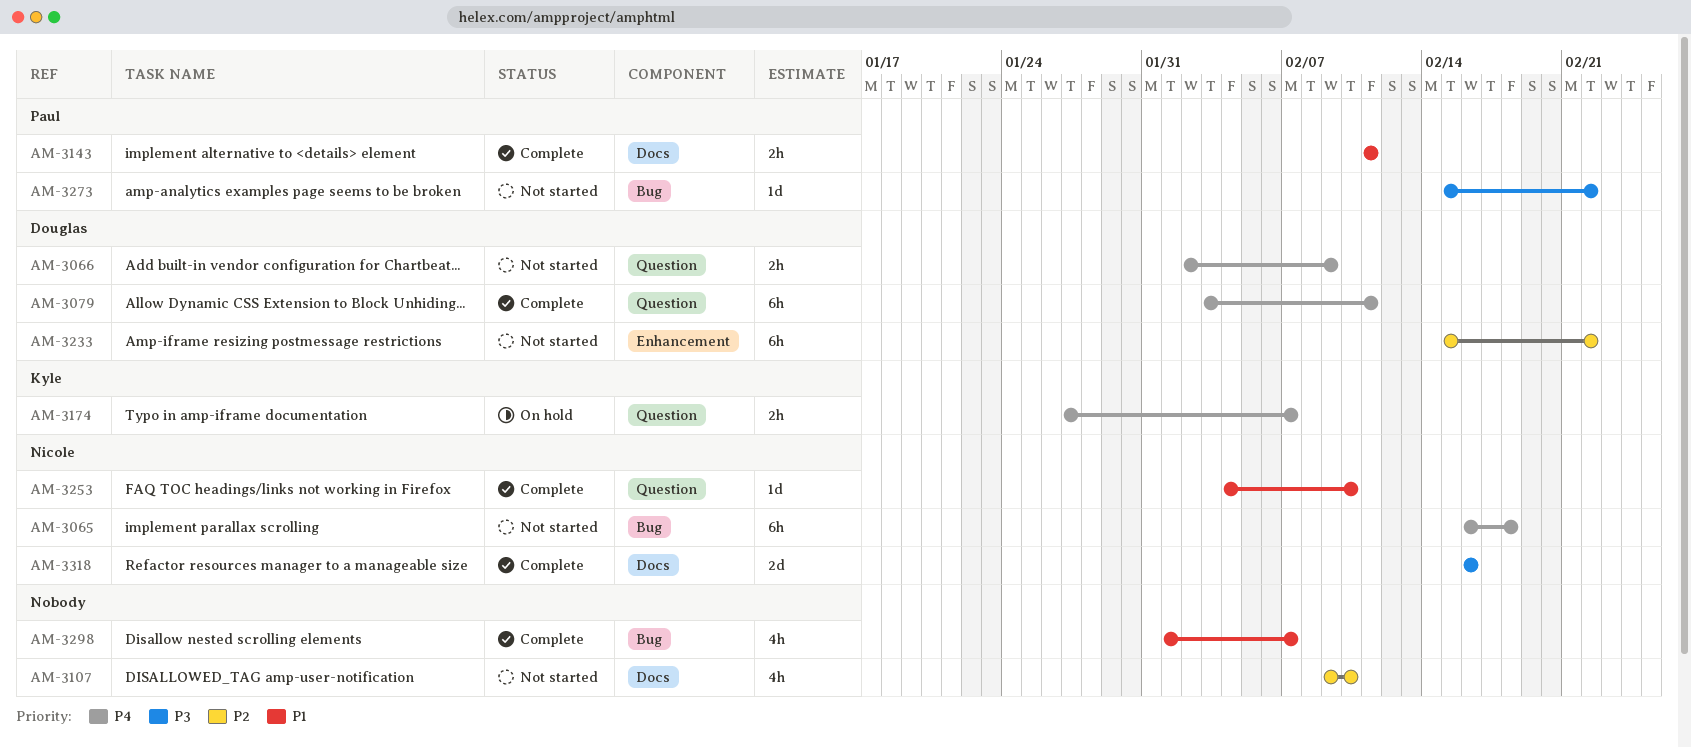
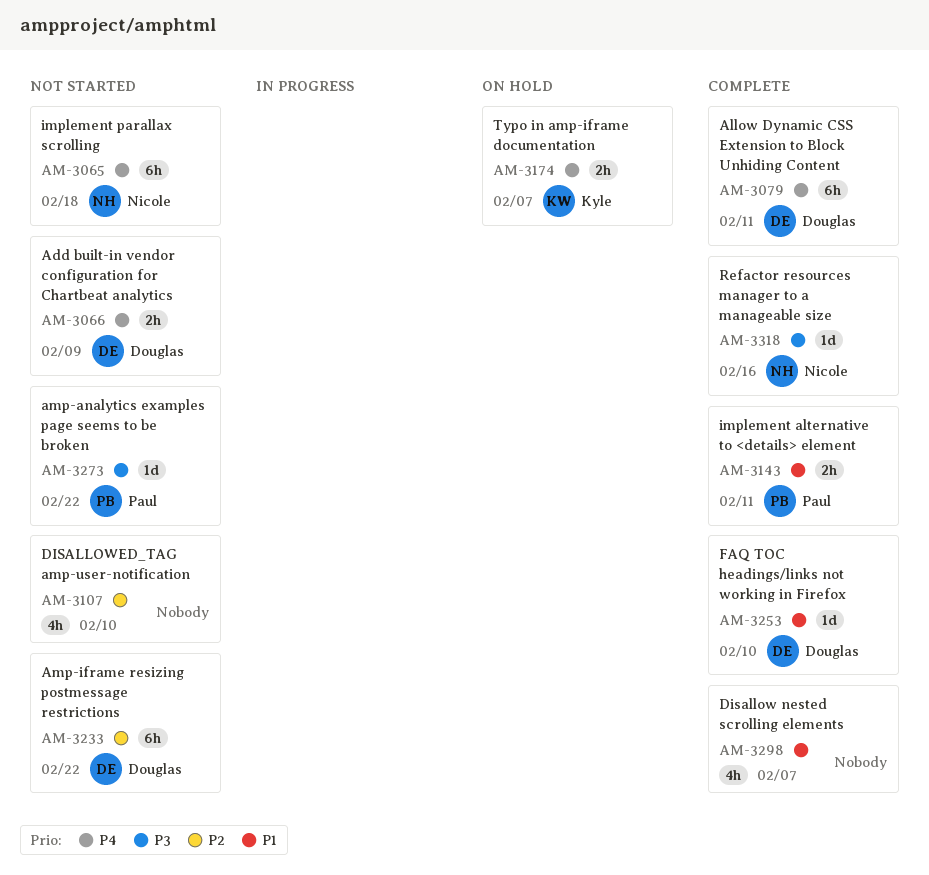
AM-3253, owner: Nicole -> Douglas
AM-3318, estimate: 2d -> 1d

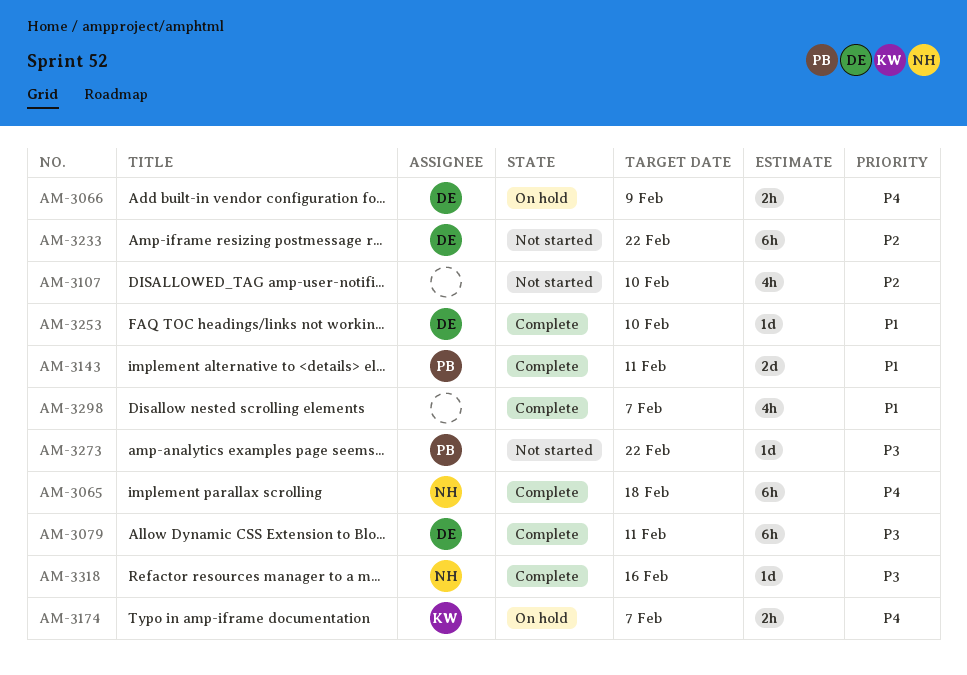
AM-3065, status: Not started -> Complete
AM-3066, status: Not started -> On hold
AM-3079, priority: P4 -> P3
AM-3143, estimate: 2h -> 2d

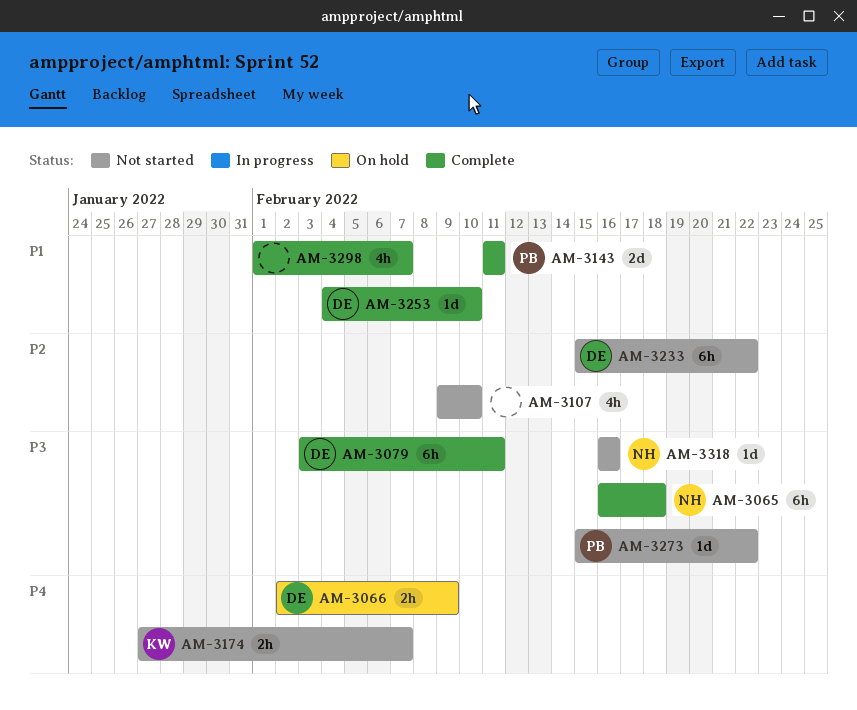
AM-3065, priority: P4 -> P3
AM-3174, status: On hold -> Not started
AM-3318, status: Complete -> Not started

